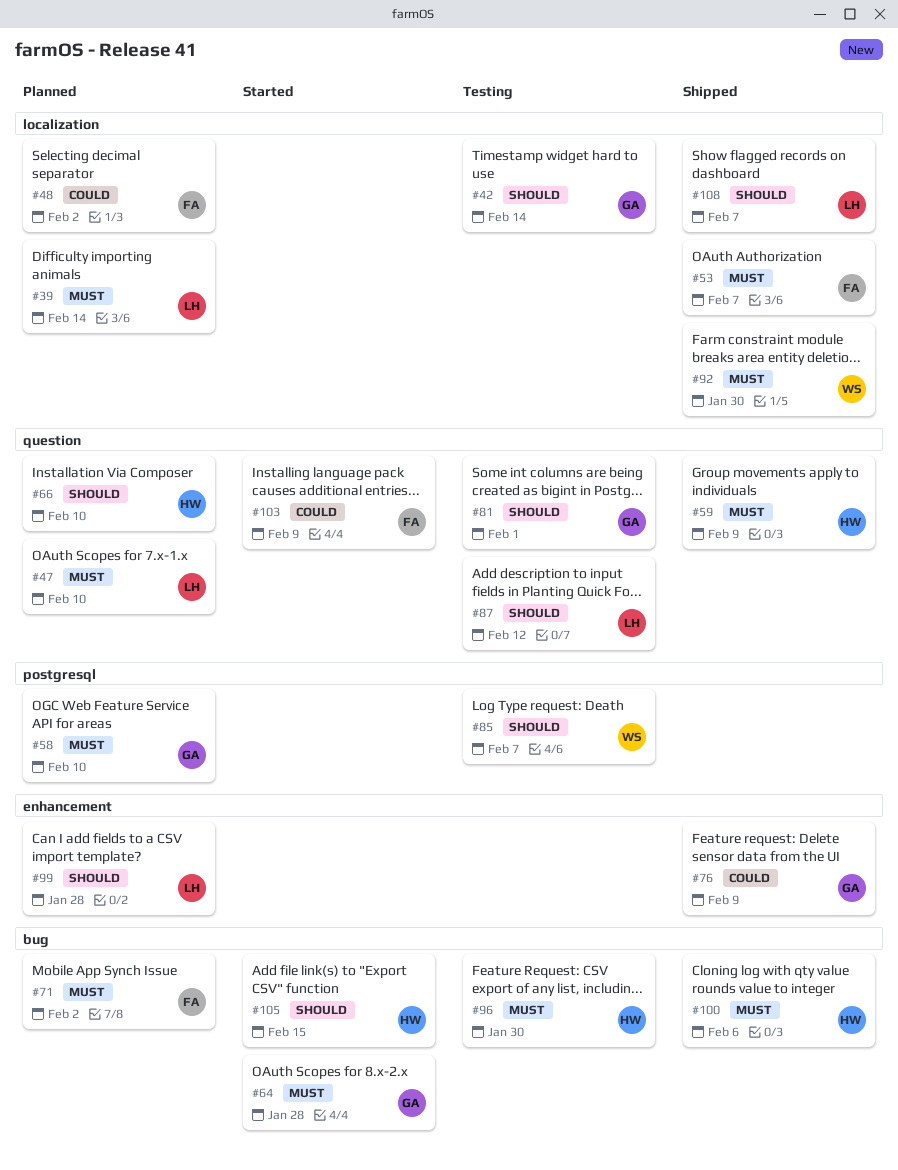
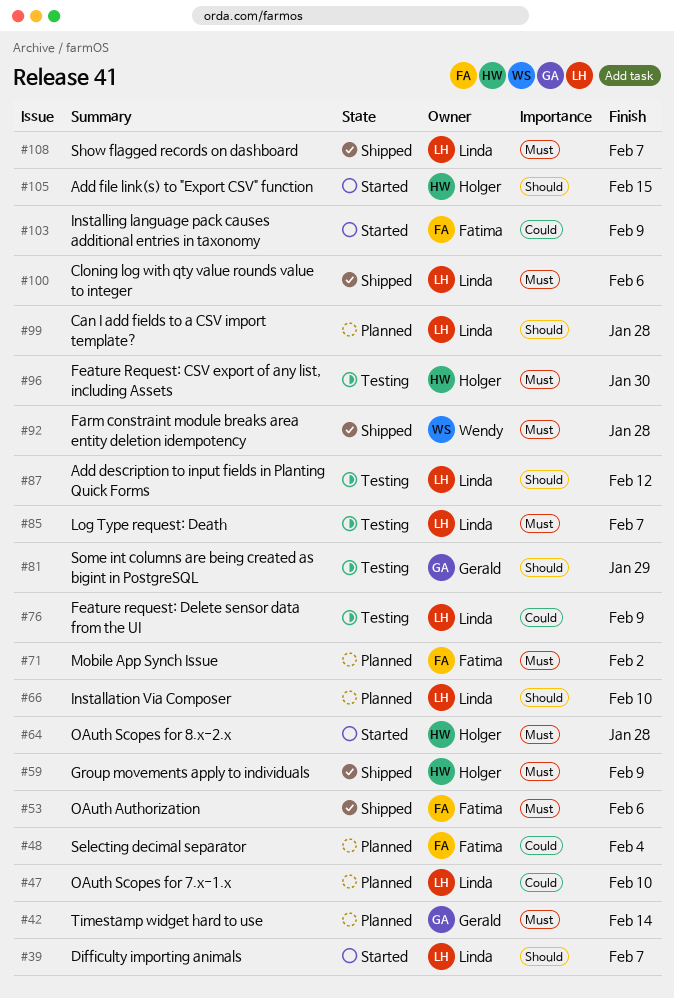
#39, status: Planned -> Started
#39, priority: Must -> Should
#39, due: Feb 14 -> Feb 7
#42, status: Testing -> Planned
#42, priority: Should -> Must
#47, priority: Must -> Could
#48, due: Feb 2 -> Feb 4
#53, due: Feb 7 -> Feb 6
#58: present -> none
#64, owner: Gerald -> Holger
#66, owner: Holger -> Linda
#76, status: Shipped -> Testing
#76, owner: Gerald -> Linda
#81, due: Feb 1 -> Jan 29
#85, owner: Wendy -> Linda
#85, priority: Should -> Must
#92, due: Jan 30 -> Jan 28
#100, owner: Holger -> Linda
#108, priority: Should -> Must

